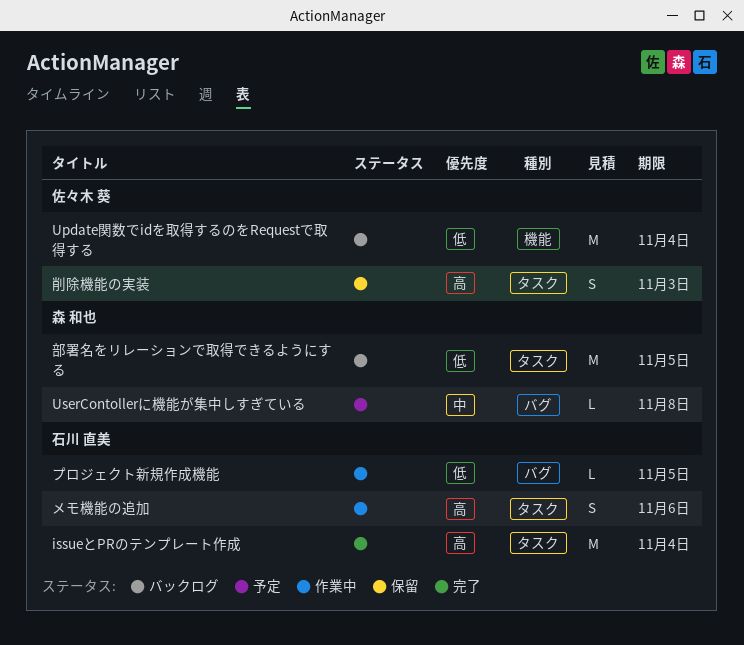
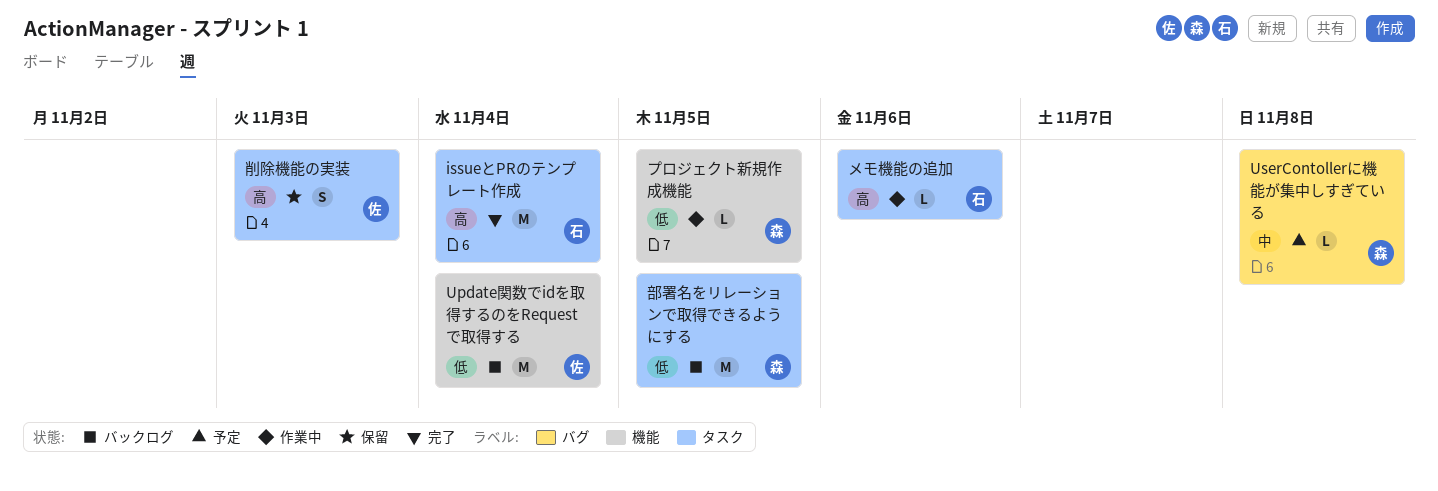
プロジェクト新規作成機能, owner: 石川 直美 -> 森 和也
プロジェクト新規作成機能, label: バグ -> 機能
メモ機能の追加, estimate: S -> L

